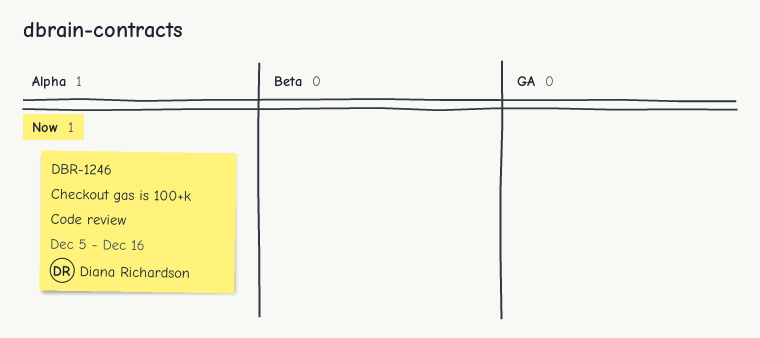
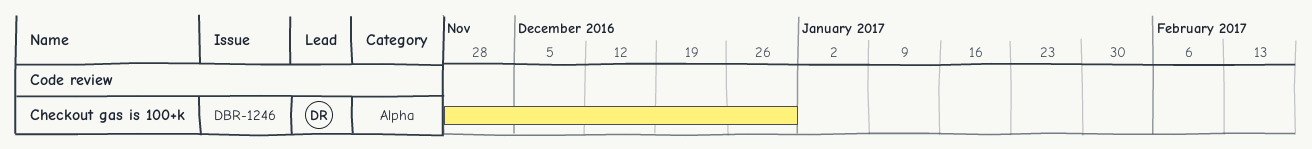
DBR-1246, start: Dec 5 -> Nov 28
DBR-1246, due: Dec 16 -> Dec 30

